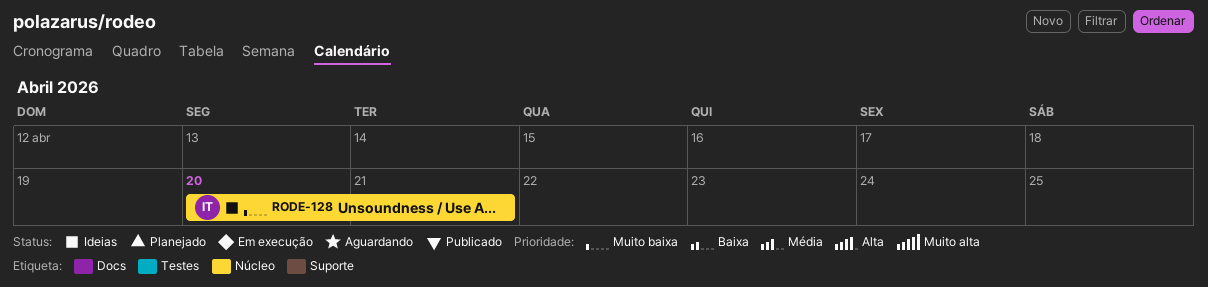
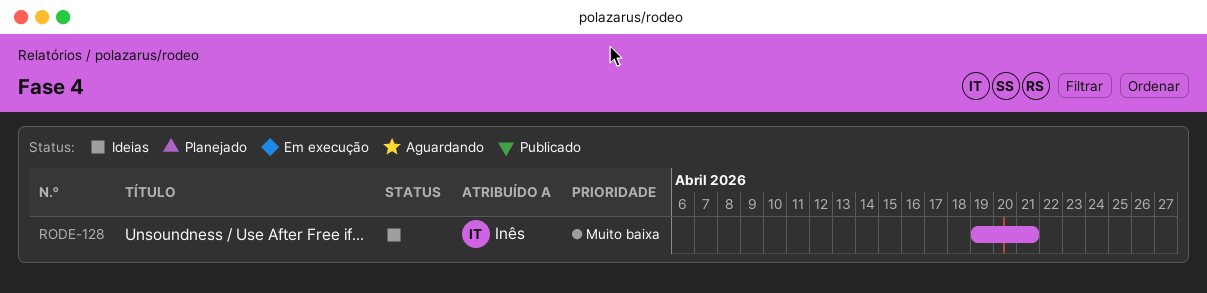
RODE-128, start: Apr 20 -> Apr 19

